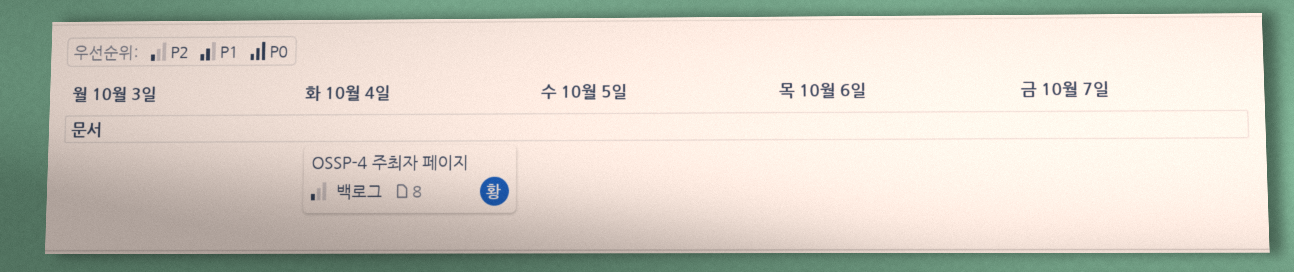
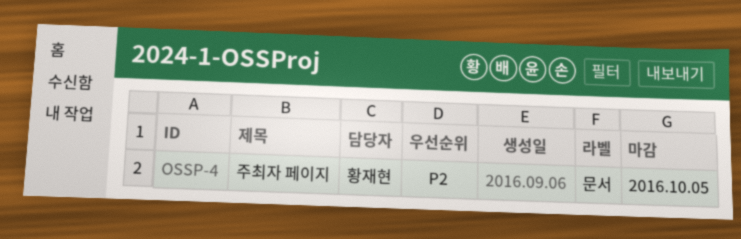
OSSP-4, due: Oct 4 -> Oct 5

